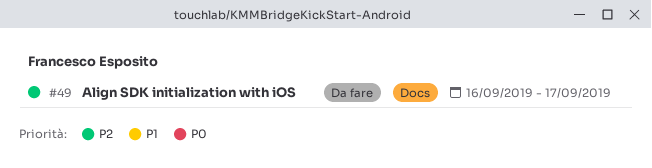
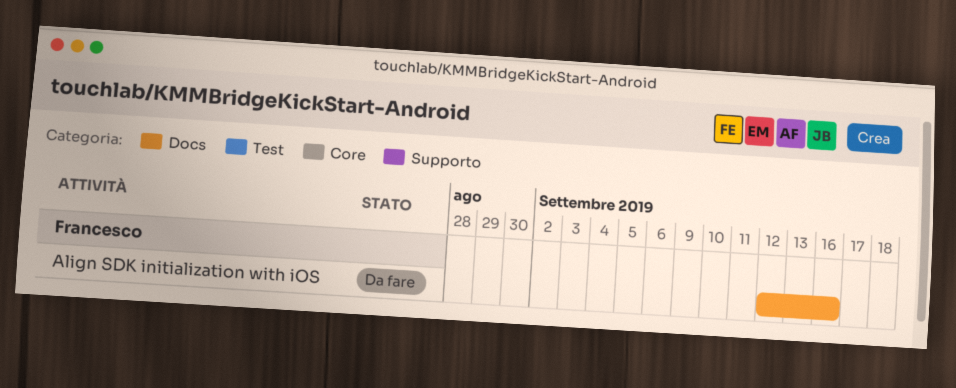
Align SDK initialization with iOS, start: Sep 16 -> Sep 12
Align SDK initialization with iOS, due: Sep 17 -> Sep 16

